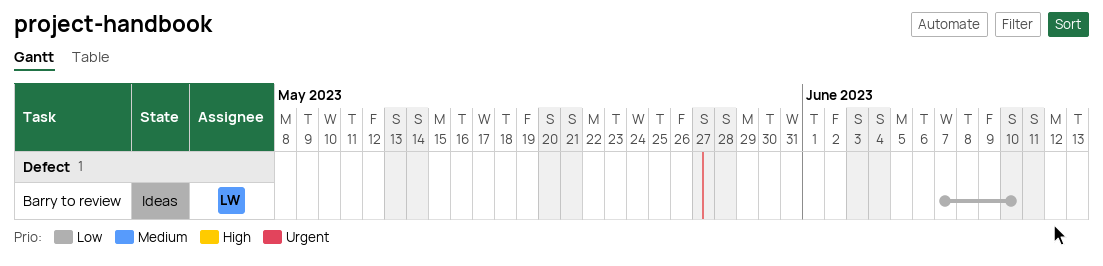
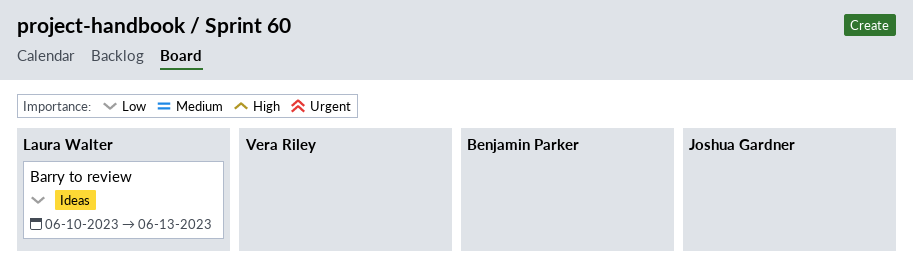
Barry to review, start: Jun 7 -> Jun 10
Barry to review, due: Jun 10 -> Jun 13

